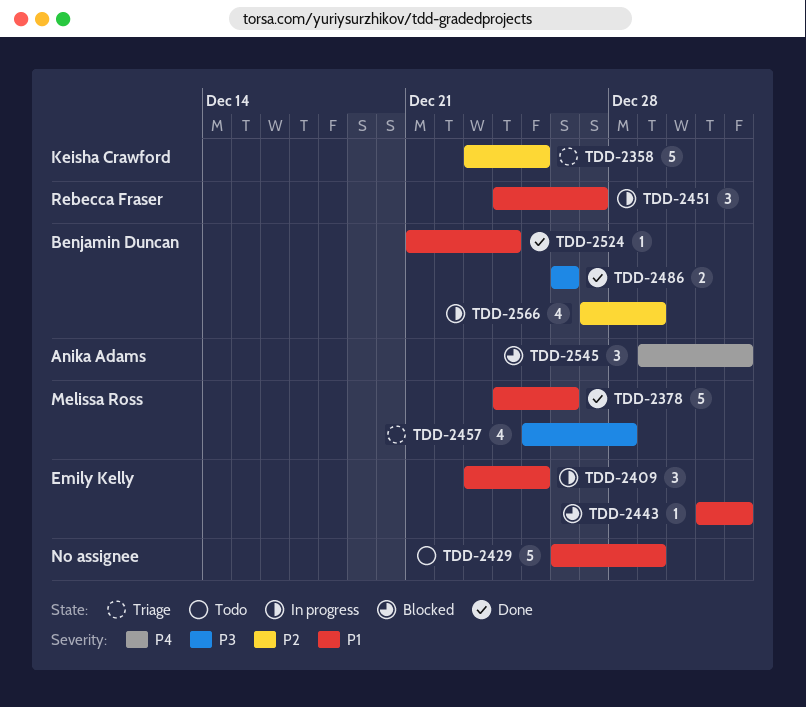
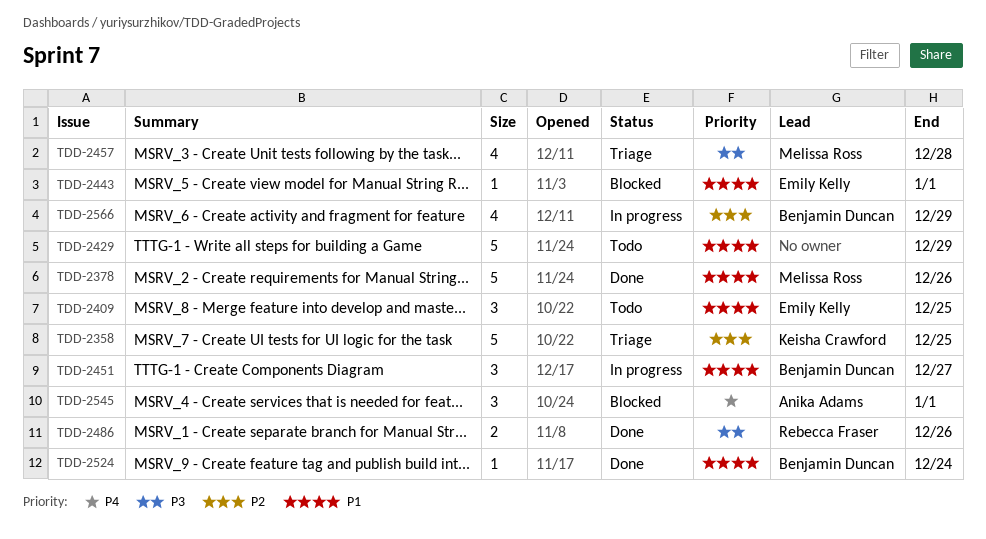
TDD-2409, status: In progress -> Todo
TDD-2451, owner: Rebecca Fraser -> Benjamin Duncan
TDD-2486, owner: Benjamin Duncan -> Rebecca Fraser

